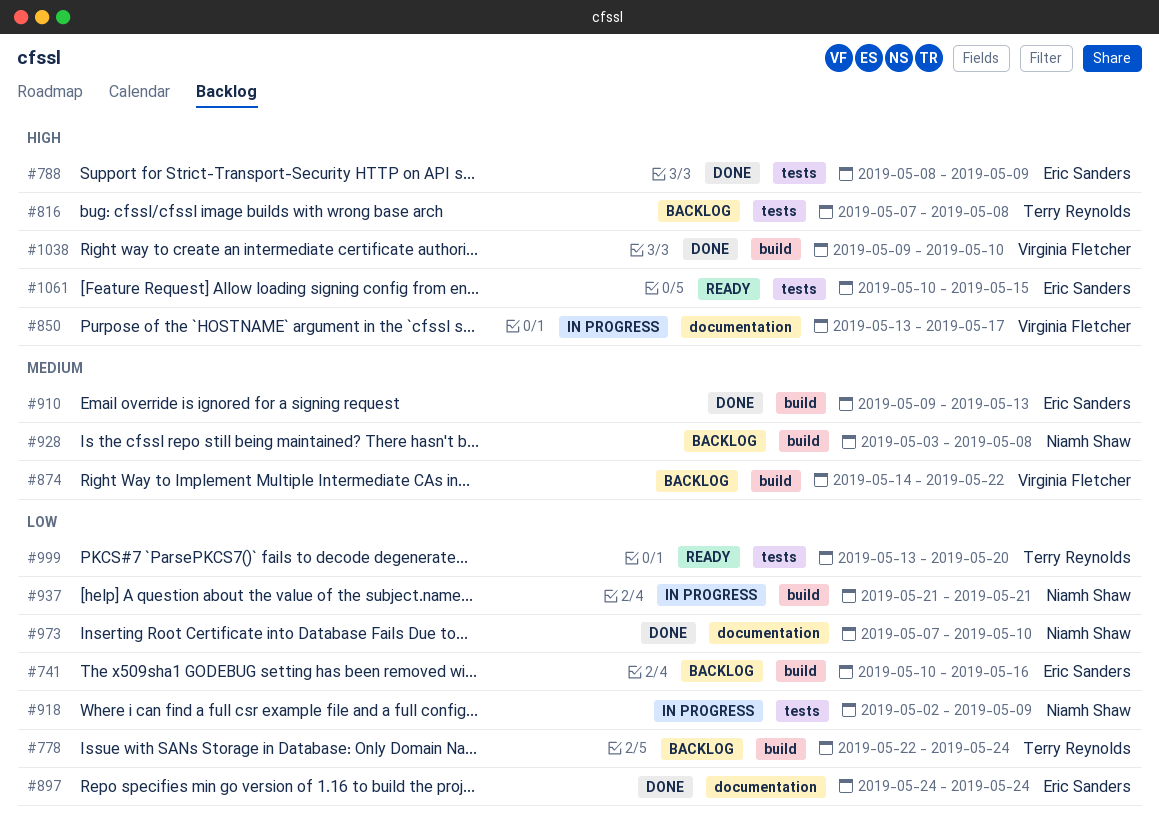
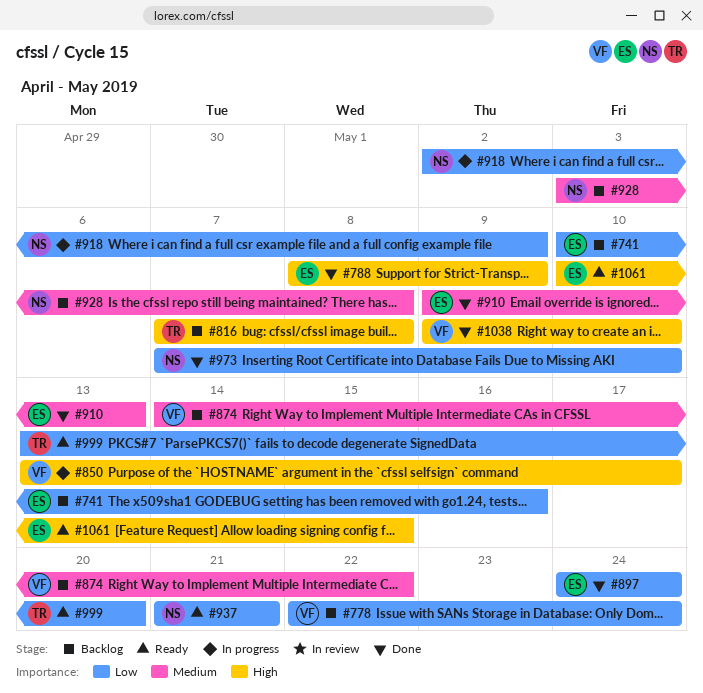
#778, owner: Terry Reynolds -> Virginia Fletcher
#937, status: In progress -> Ready

